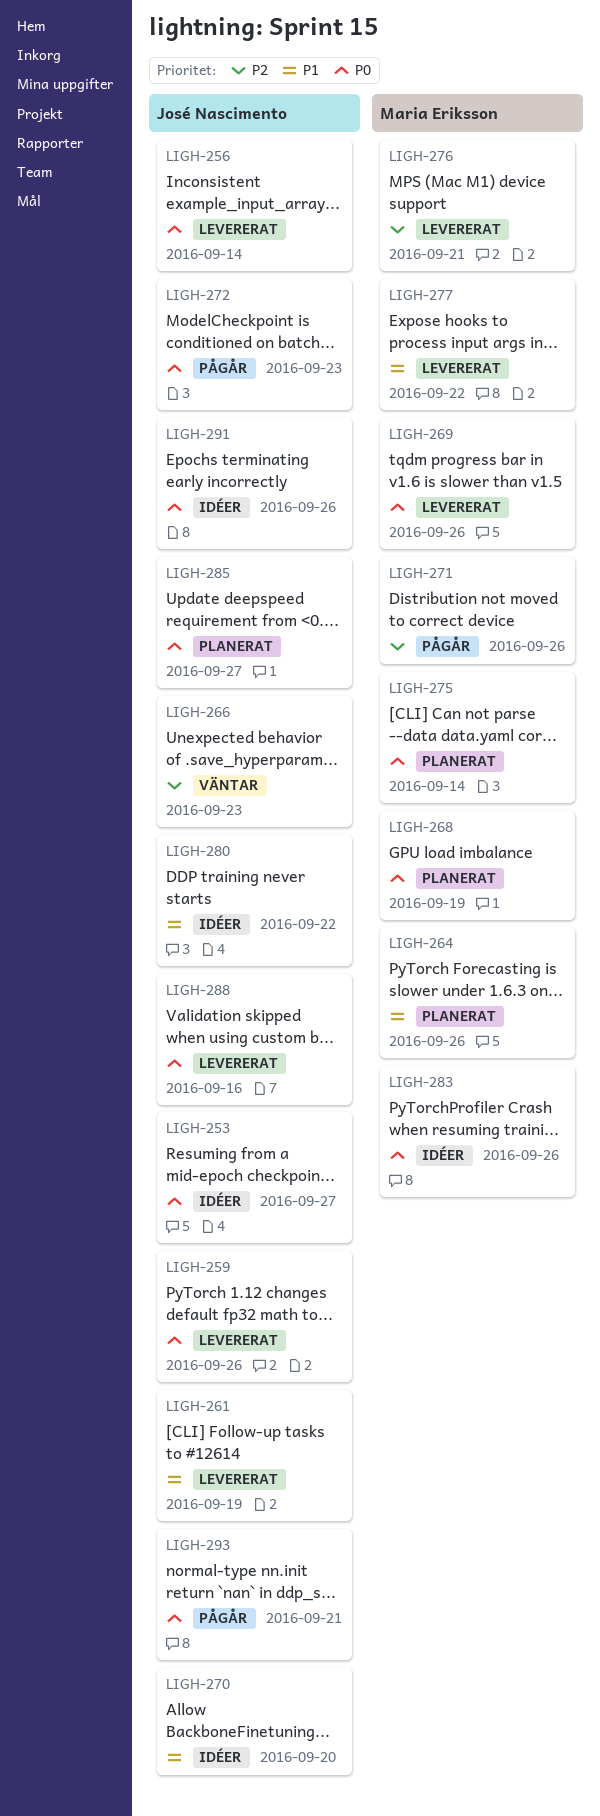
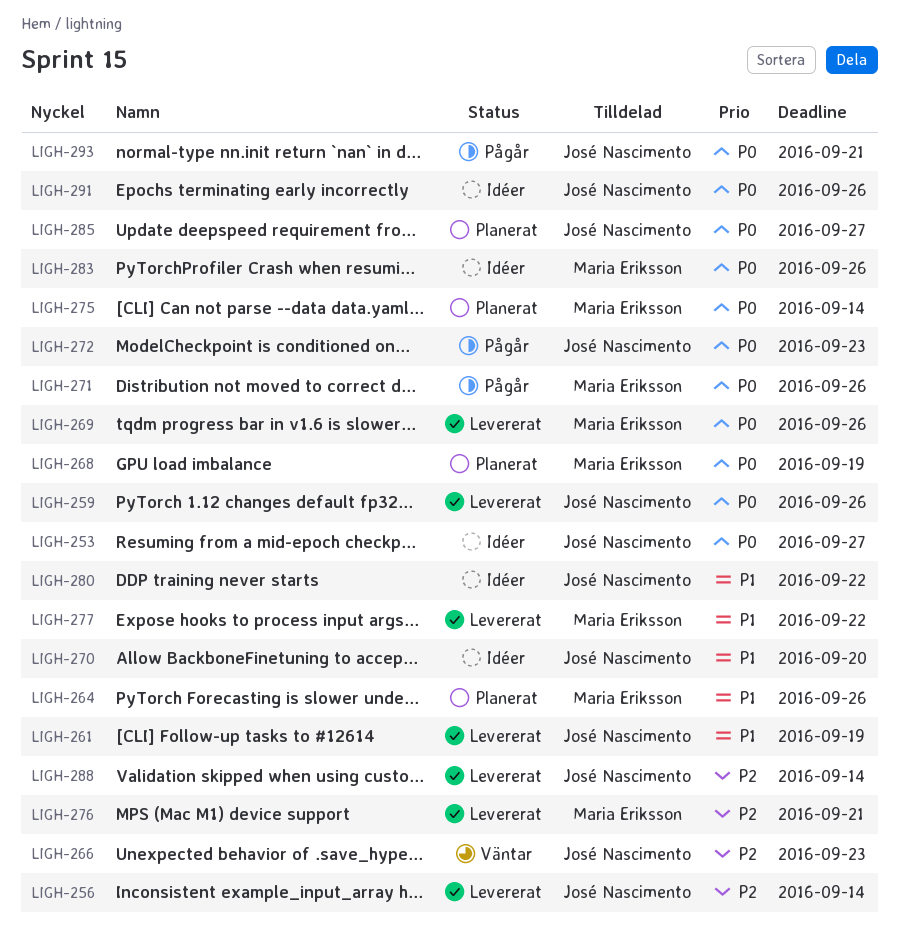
LIGH-256, priority: P0 -> P2
LIGH-271, priority: P2 -> P0
LIGH-288, priority: P0 -> P2
LIGH-288, due: Sep 16 -> Sep 14

